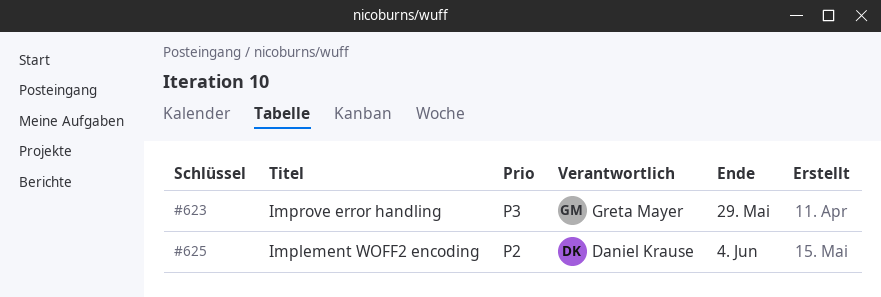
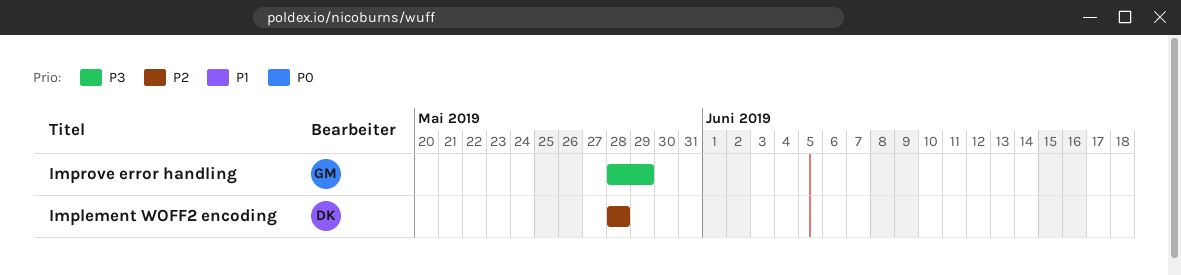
Implement WOFF2 encoding, due: Jun 4 -> May 28

